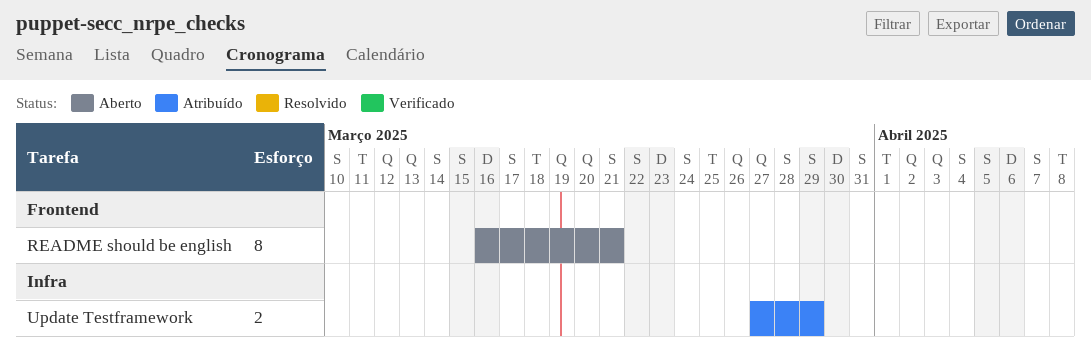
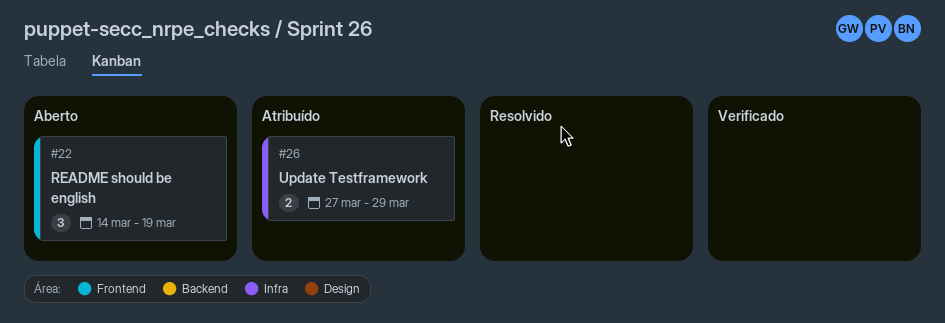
README should be english, estimate: 8 -> 3
README should be english, start: Mar 16 -> Mar 14
README should be english, due: Mar 21 -> Mar 19

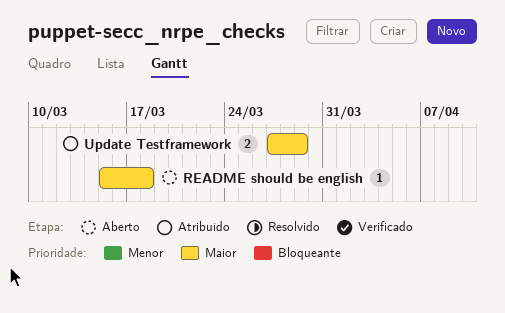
README should be english, estimate: 3 -> 1
README should be english, start: Mar 14 -> Mar 15
README should be english, due: Mar 19 -> Mar 18

